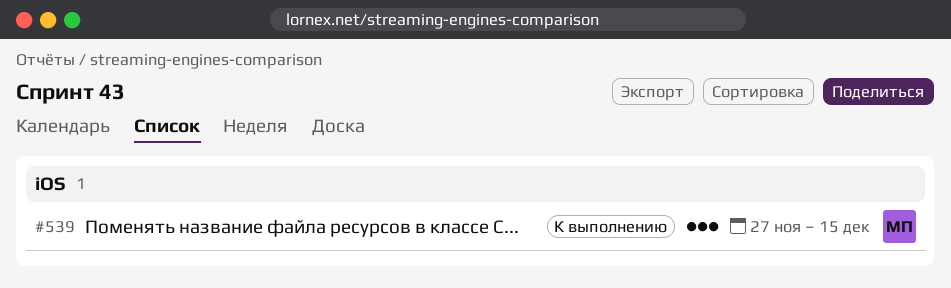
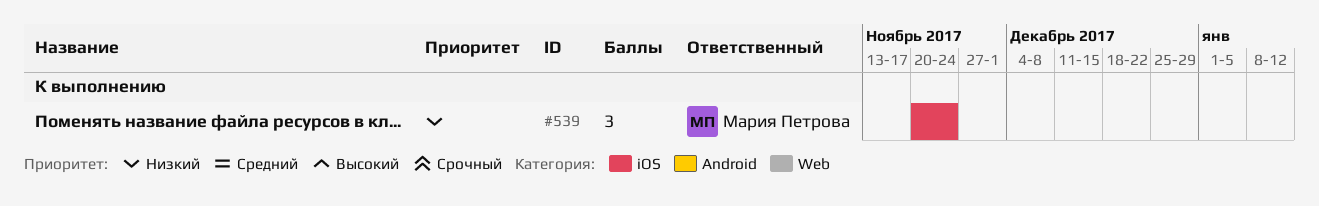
#539, start: Nov 27 -> Nov 20
#539, due: Dec 15 -> Nov 24

